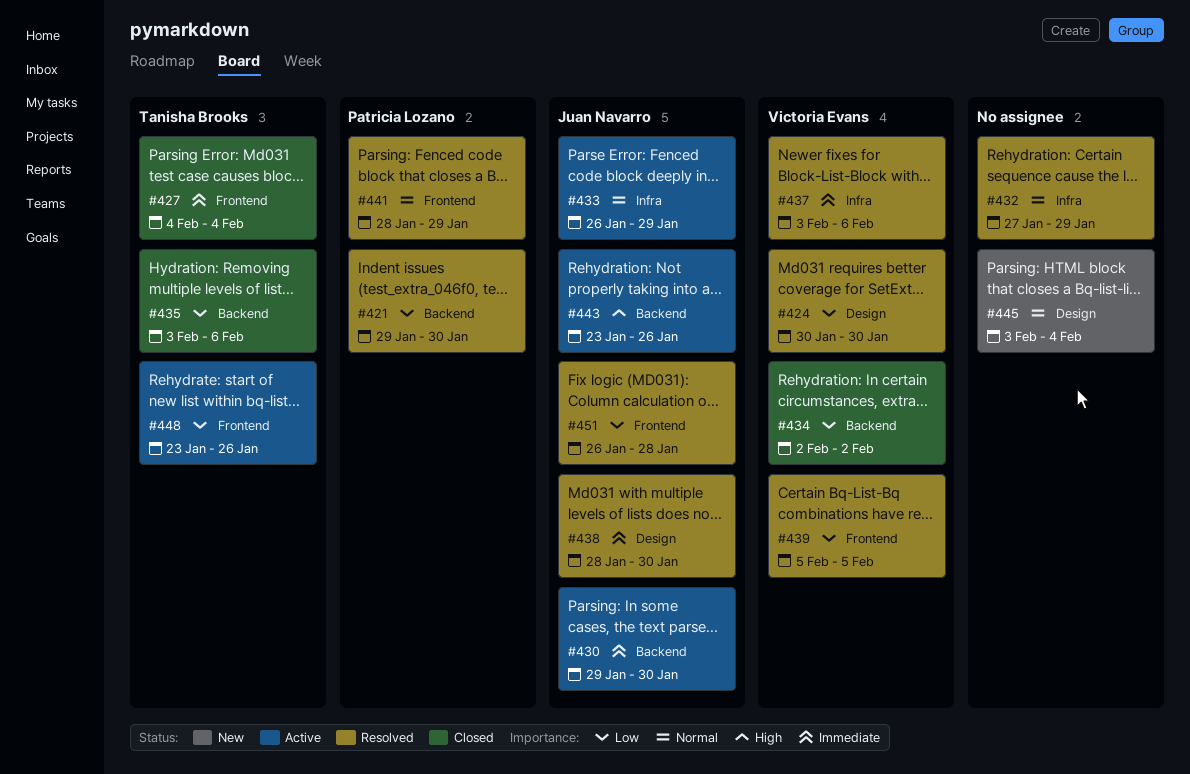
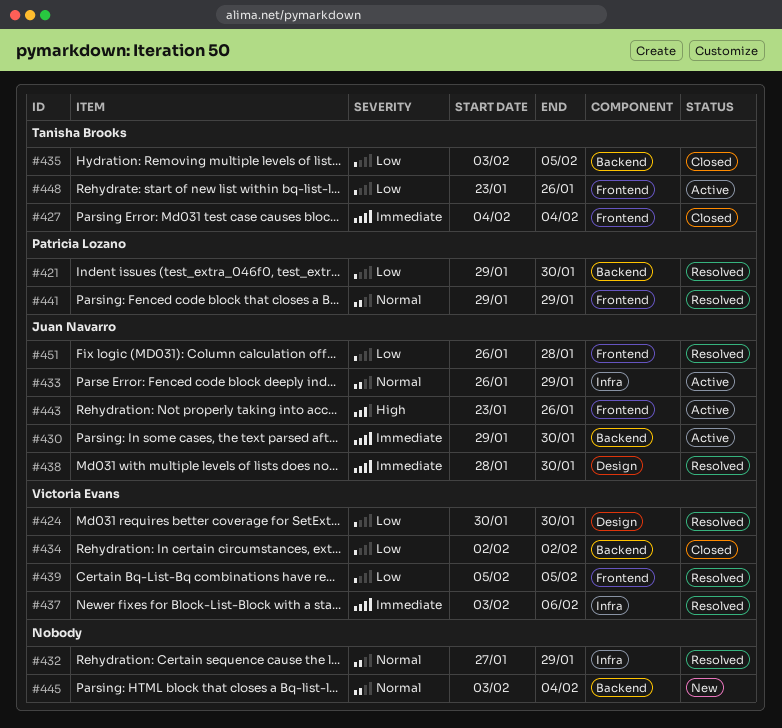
#435, due: Feb 6 -> Feb 5
#441, start: Jan 28 -> Jan 29
#443, label: Backend -> Frontend
#445, label: Design -> Backend

